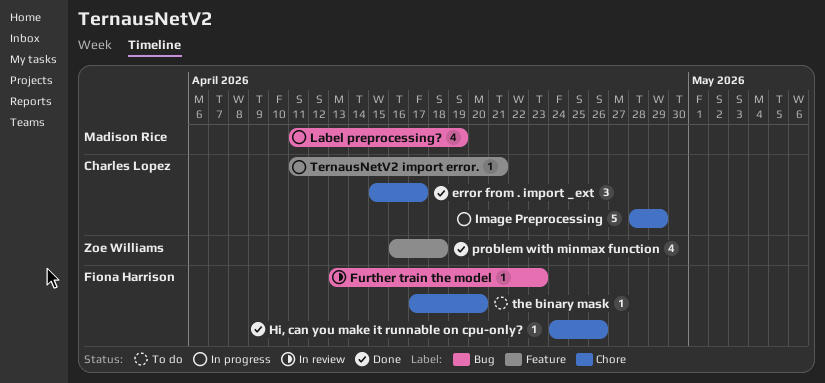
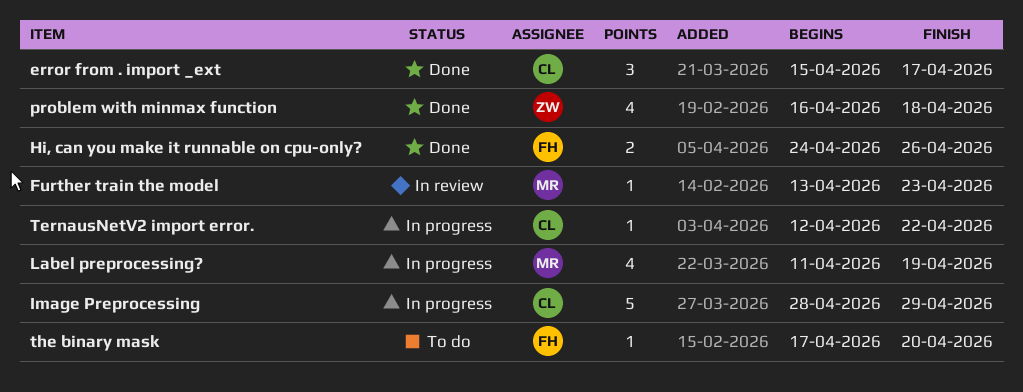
Further train the model, owner: Fiona Harrison -> Madison Rice
Hi, can you make it runnable on cpu-only?, estimate: 1 -> 2
TernausNetV2 import error., start: Apr 11 -> Apr 12
TernausNetV2 import error., due: Apr 21 -> Apr 22

